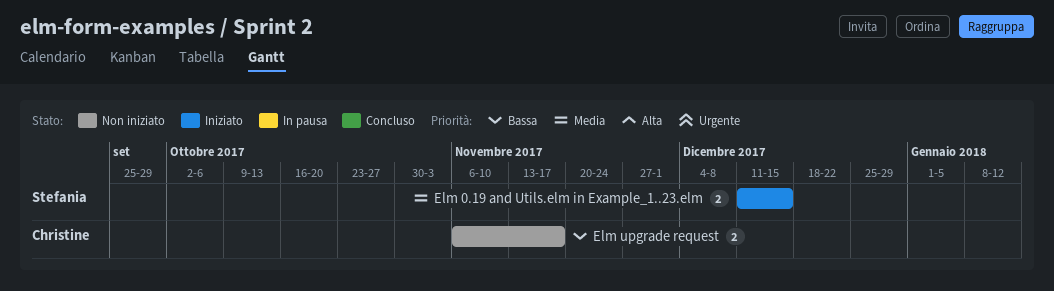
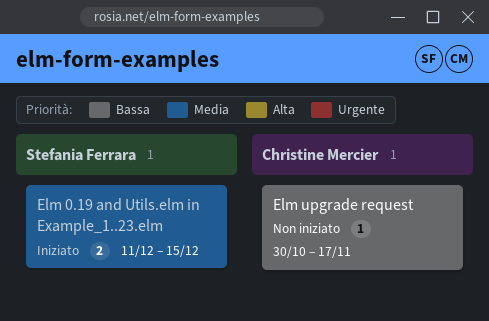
Elm upgrade request, estimate: 2 -> 1
Elm upgrade request, start: Nov 6 -> Oct 30

